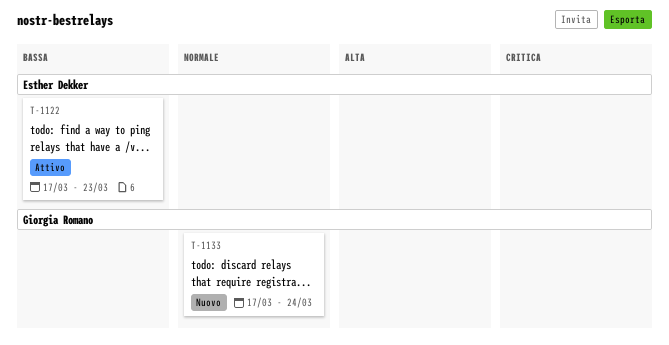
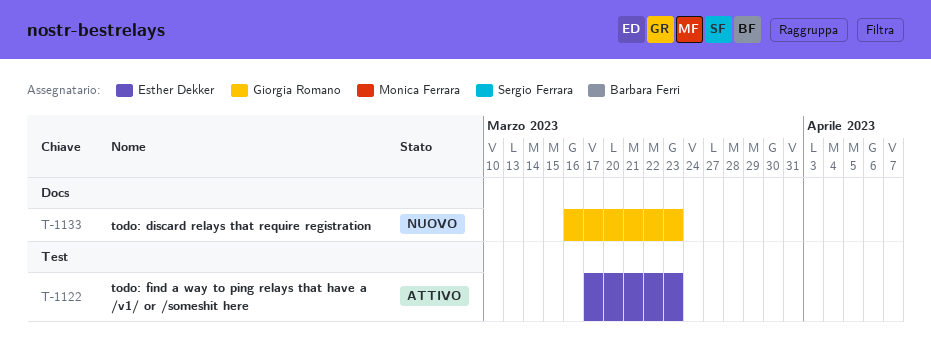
T-1133, start: Mar 17 -> Mar 16
T-1133, due: Mar 24 -> Mar 23

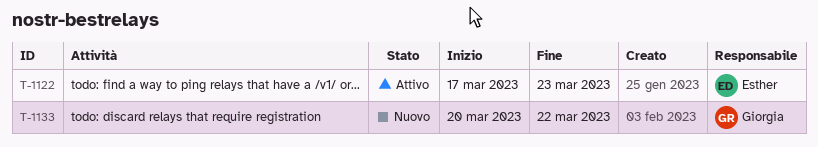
T-1133, start: Mar 16 -> Mar 20
T-1133, due: Mar 23 -> Mar 22

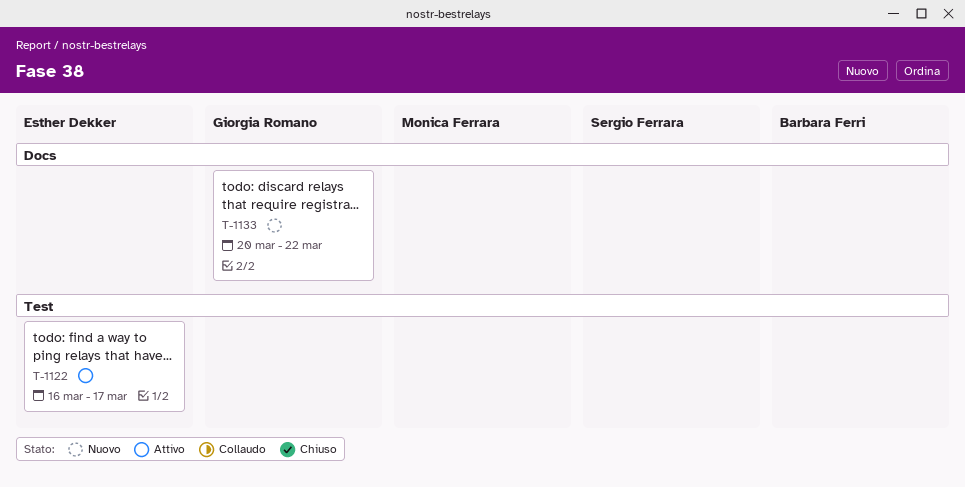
T-1122, start: Mar 17 -> Mar 16
T-1122, due: Mar 23 -> Mar 17

